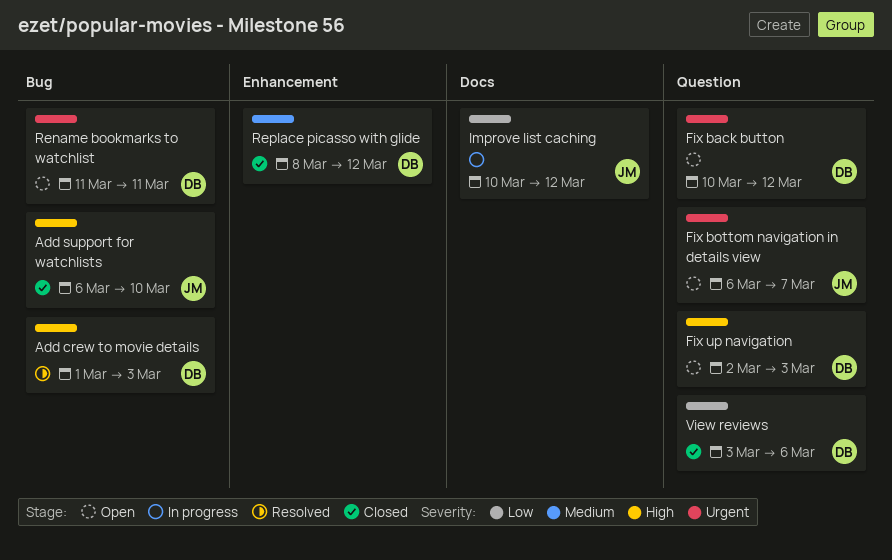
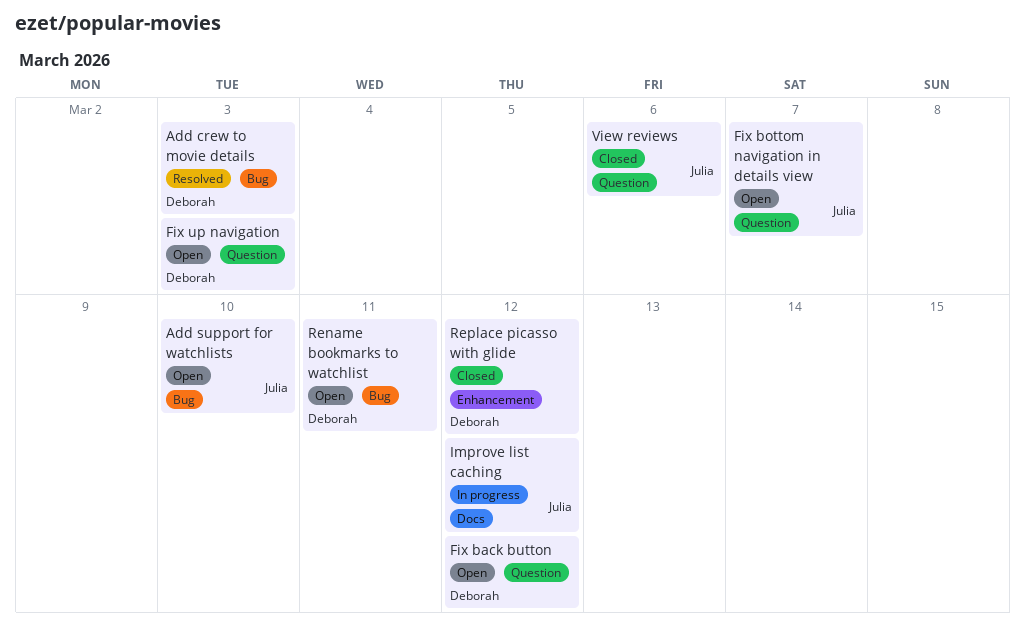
Add support for watchlists, status: Closed -> Open
View reviews, owner: Deborah -> Julia

